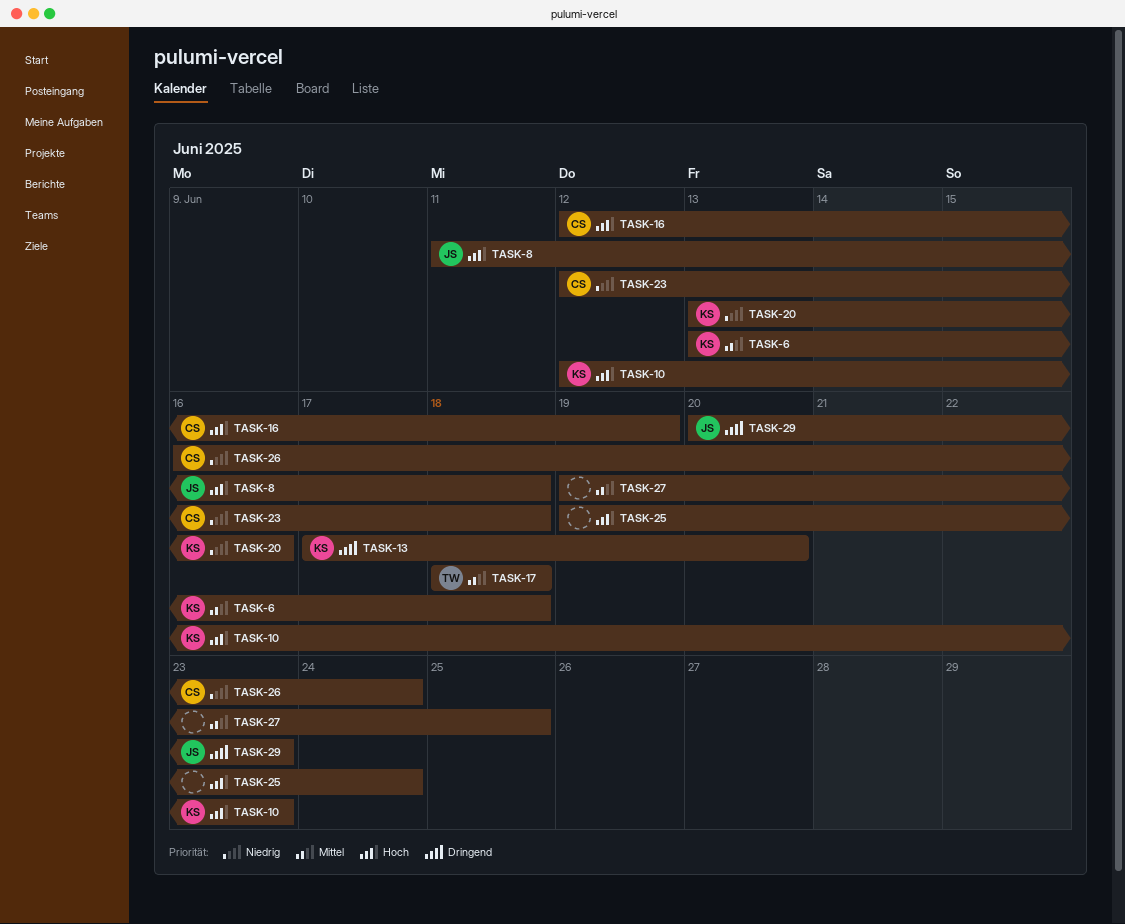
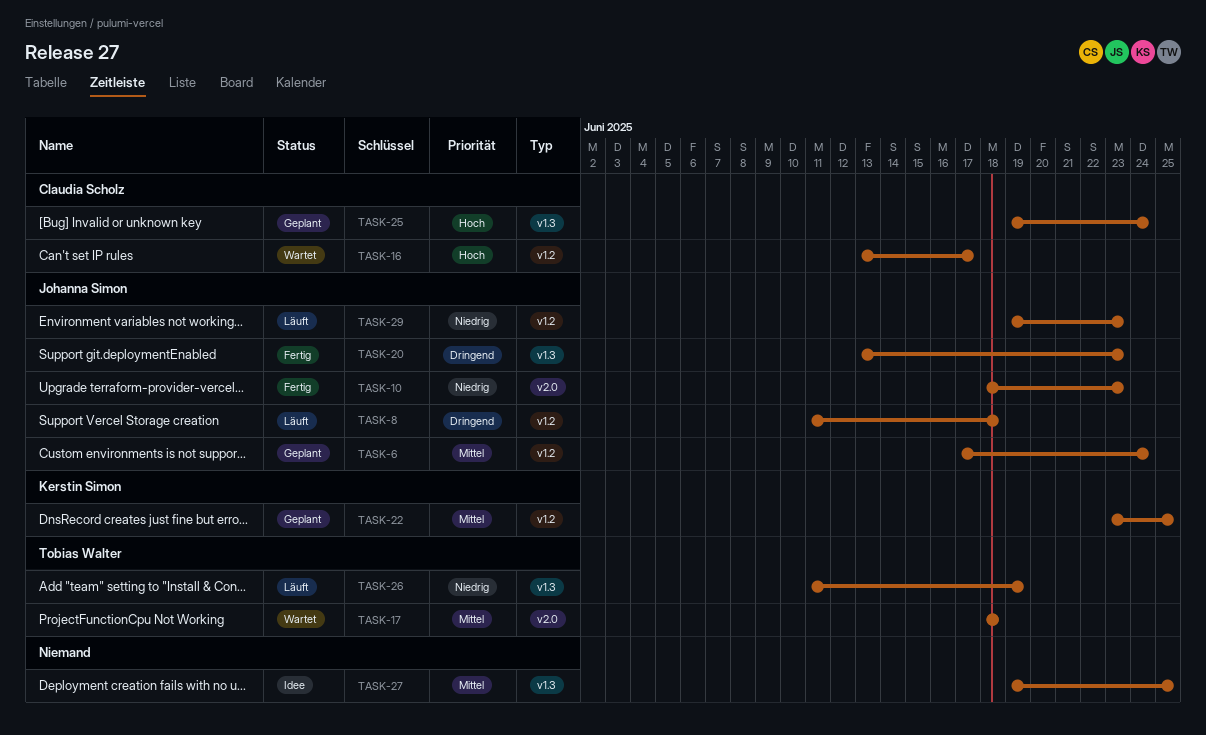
TASK-6, owner: Kerstin Simon -> Johanna Simon
TASK-6, start: Jun 13 -> Jun 17
TASK-6, due: Jun 18 -> Jun 24
TASK-8, priority: Hoch -> Dringend
TASK-10, owner: Kerstin Simon -> Johanna Simon
TASK-10, priority: Hoch -> Niedrig
TASK-10, start: Jun 12 -> Jun 18
TASK-13: present -> none
TASK-16, start: Jun 12 -> Jun 13
TASK-16, due: Jun 19 -> Jun 17
TASK-20, owner: Kerstin Simon -> Johanna Simon
TASK-20, priority: Niedrig -> Dringend
TASK-20, due: Jun 16 -> Jun 23
TASK-22: none -> present
TASK-23: present -> none
TASK-25, owner: none -> Claudia Scholz
TASK-26, owner: Claudia Scholz -> Tobias Walter
TASK-26, start: Jun 16 -> Jun 11
TASK-26, due: Jun 24 -> Jun 19
TASK-29, priority: Dringend -> Niedrig
TASK-29, start: Jun 20 -> Jun 19

